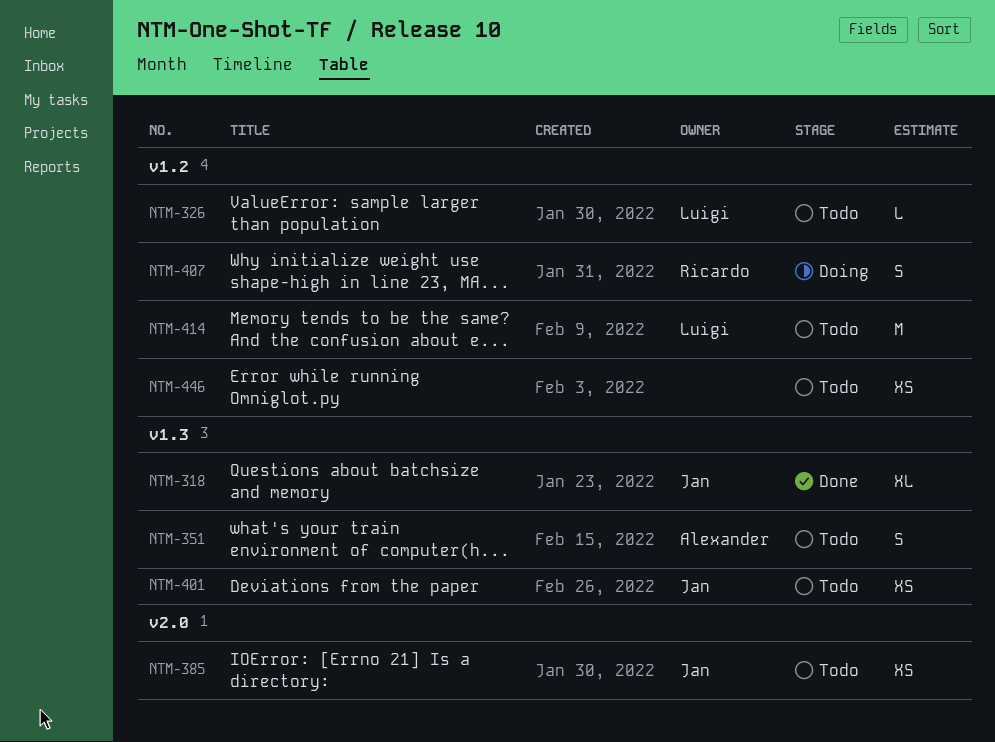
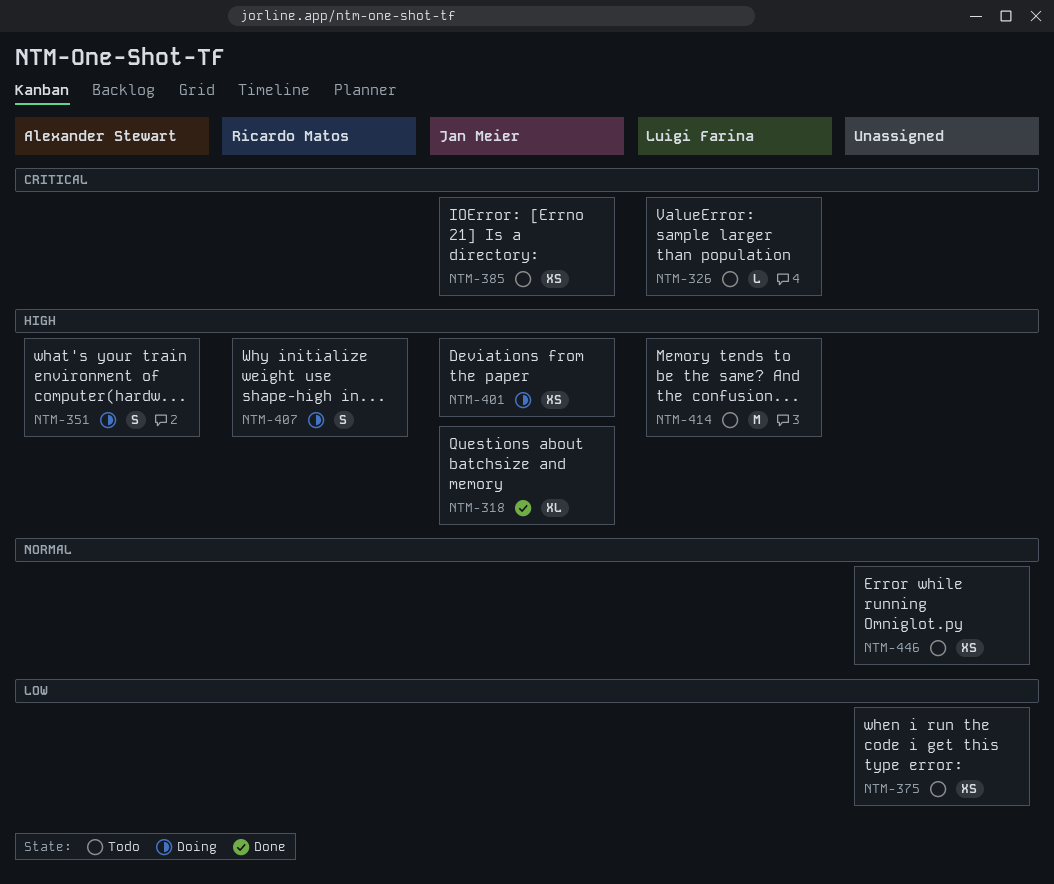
NTM-351, status: Todo -> Doing
NTM-375: none -> present
NTM-401, status: Todo -> Doing

